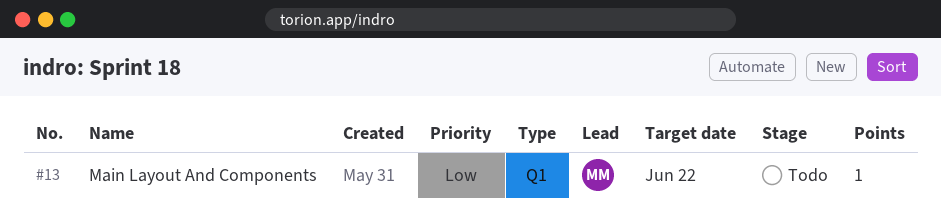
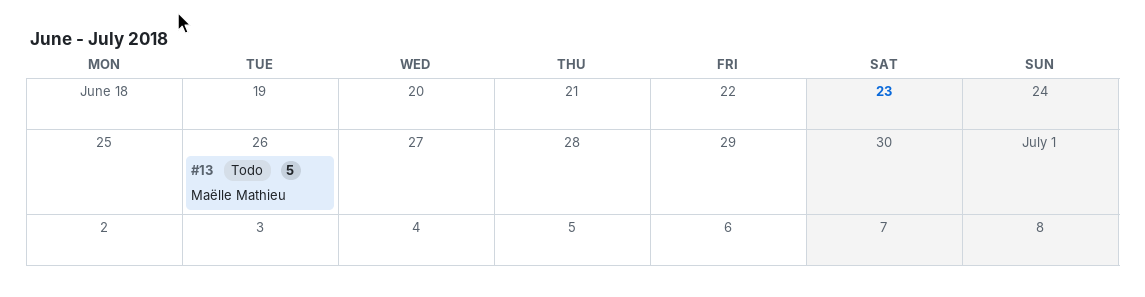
#13, estimate: 1 -> 5
#13, due: Jun 22 -> Jun 26

